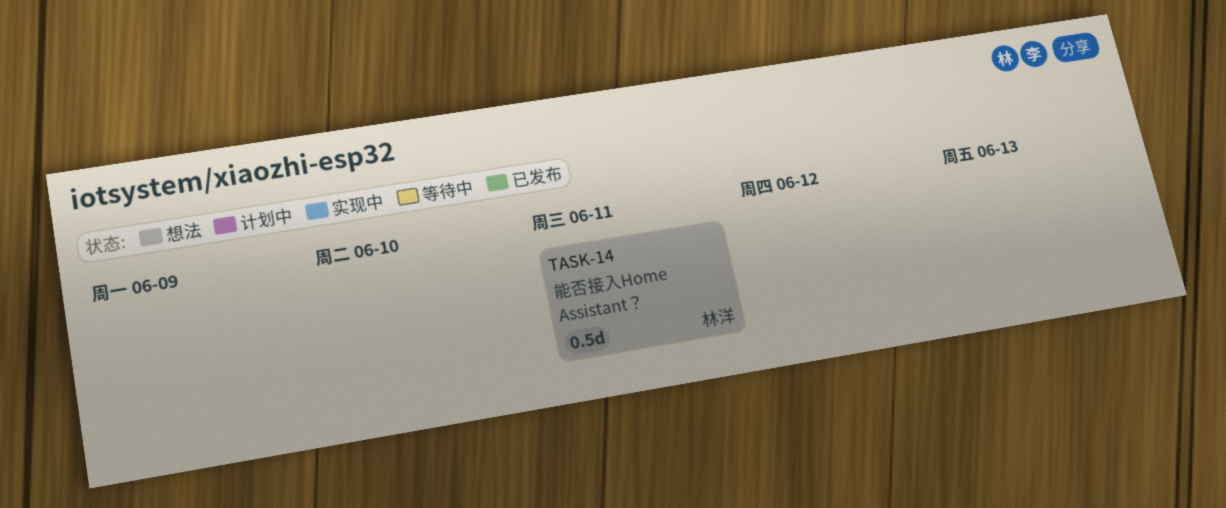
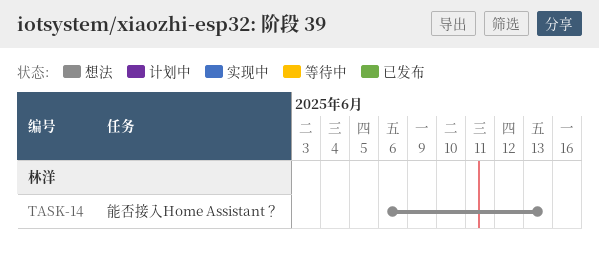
TASK-14, due: Jun 11 -> Jun 13

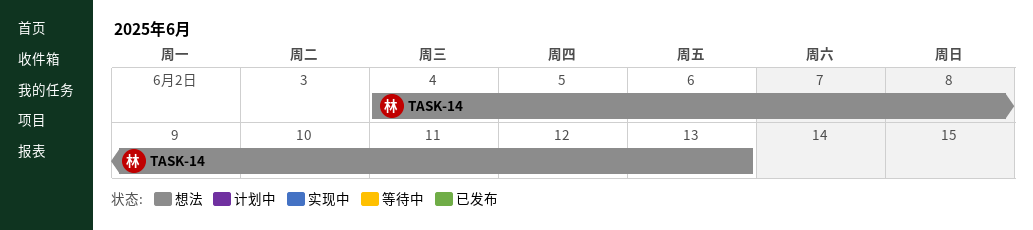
TASK-14, start: Jun 6 -> Jun 4

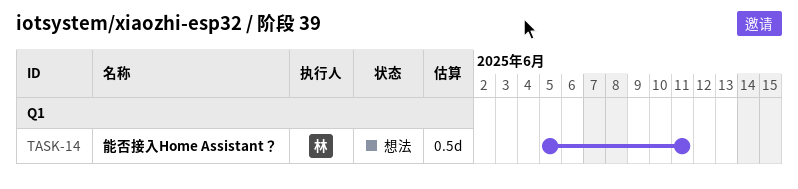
TASK-14, start: Jun 4 -> Jun 5
TASK-14, due: Jun 13 -> Jun 11

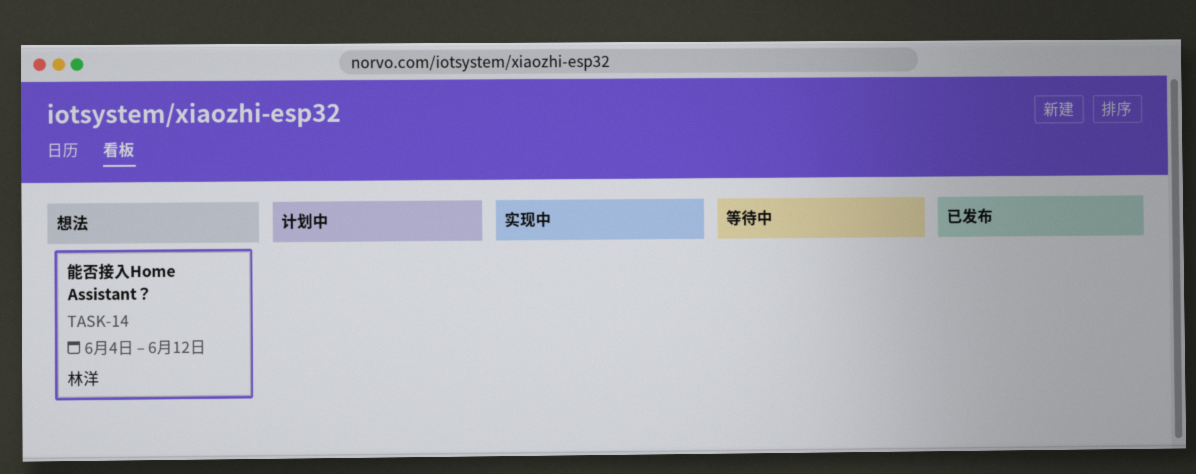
TASK-14, start: Jun 5 -> Jun 4
TASK-14, due: Jun 11 -> Jun 12

